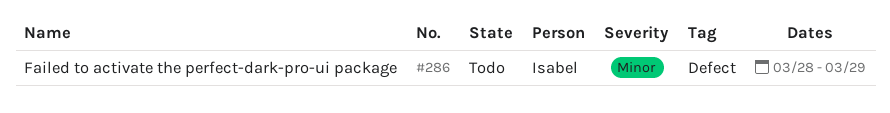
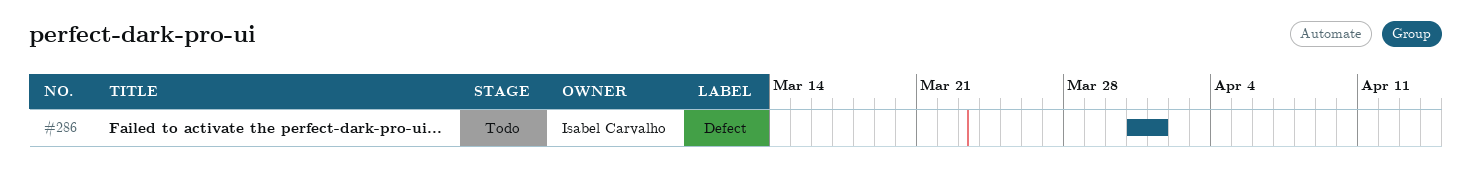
#286, start: Mar 28 -> Mar 31
#286, due: Mar 29 -> Apr 1

